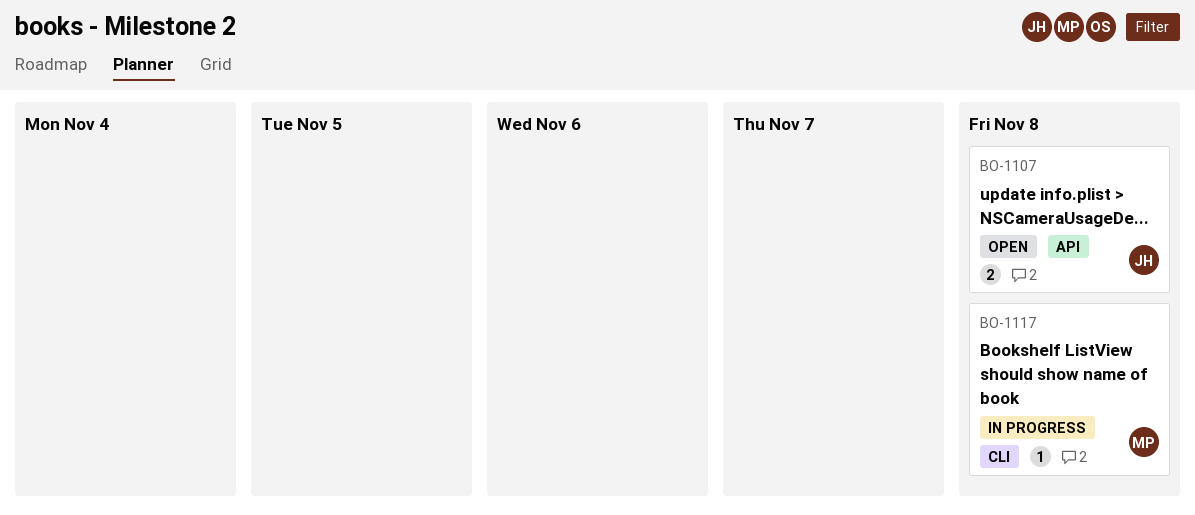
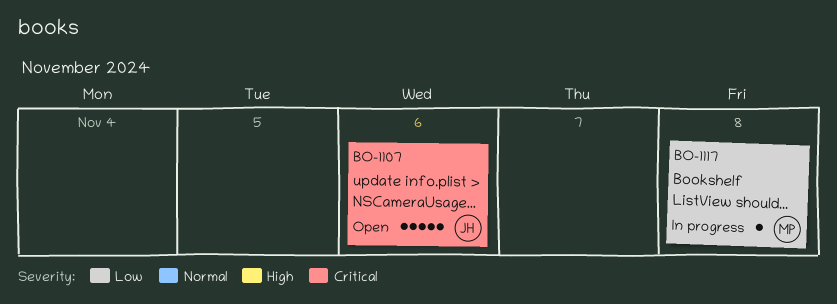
BO-1107, estimate: 2 -> 5
BO-1107, due: Nov 8 -> Nov 6

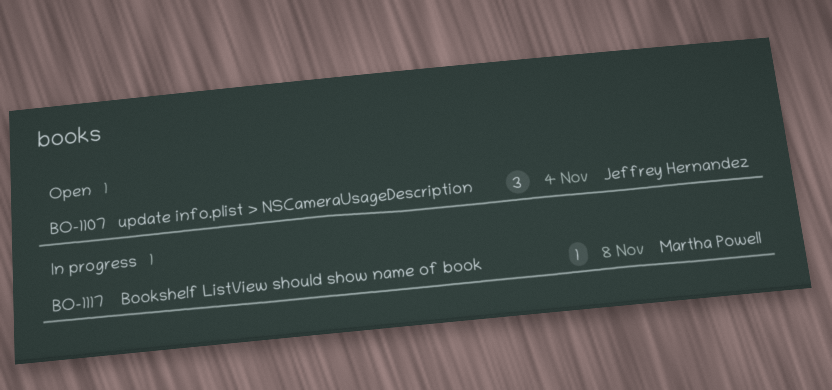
BO-1107, estimate: 5 -> 3
BO-1107, due: Nov 6 -> Nov 4

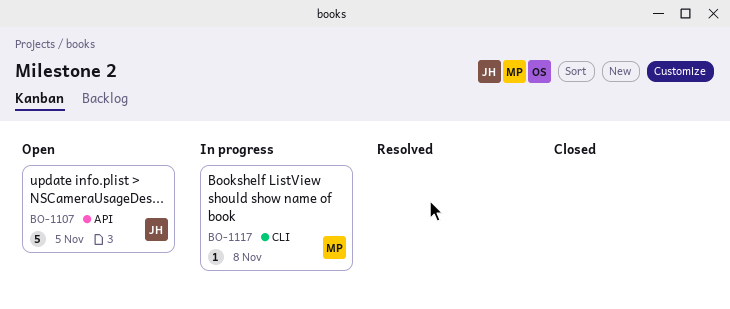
BO-1107, estimate: 3 -> 5
BO-1107, due: Nov 4 -> Nov 5

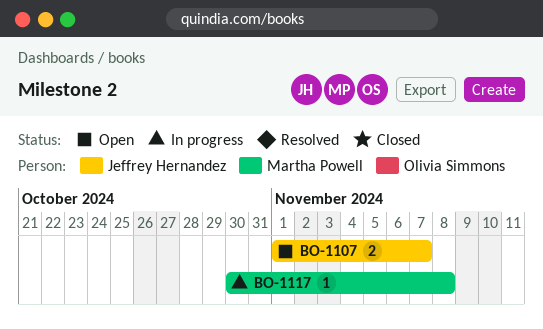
BO-1107, estimate: 5 -> 2
BO-1107, due: Nov 5 -> Nov 7

